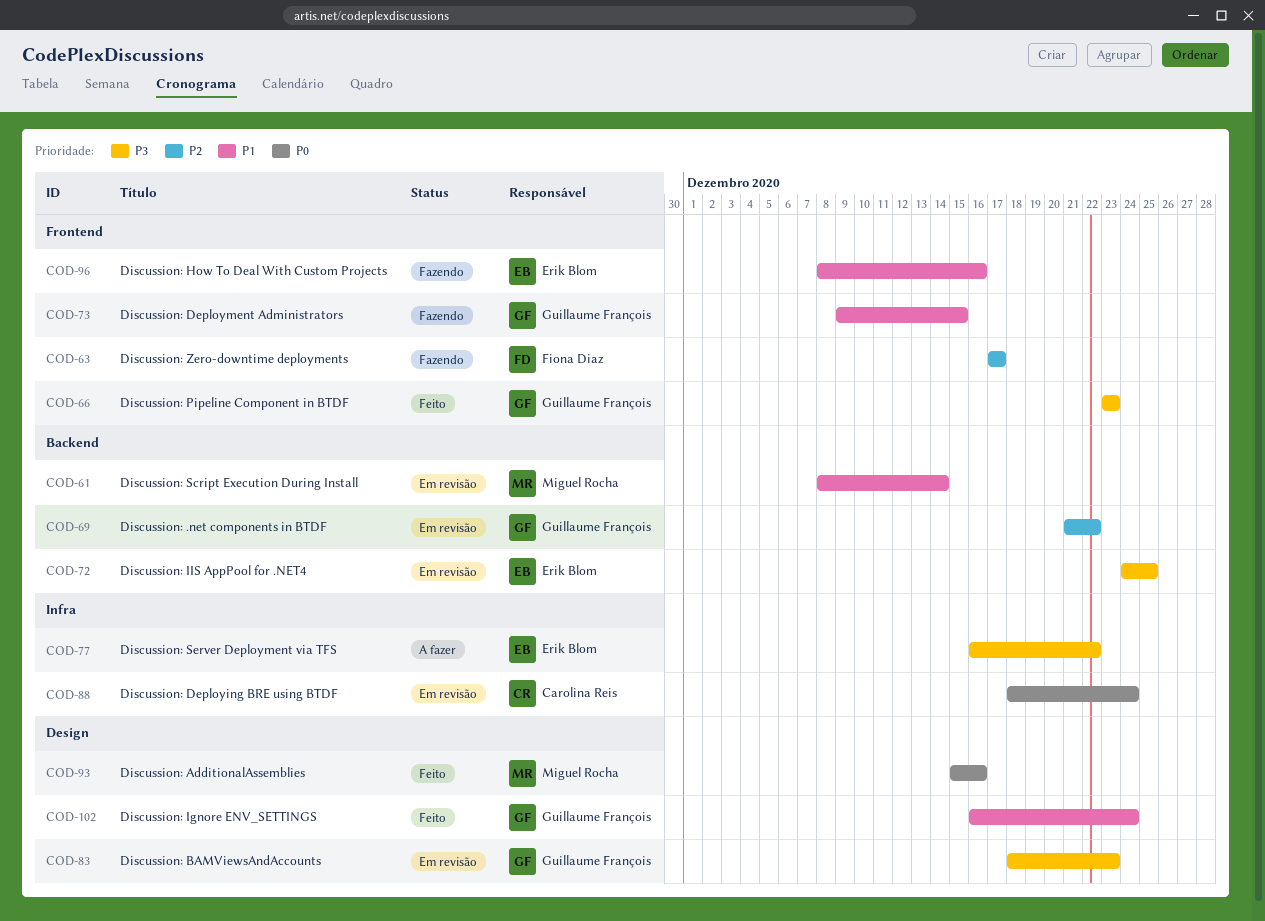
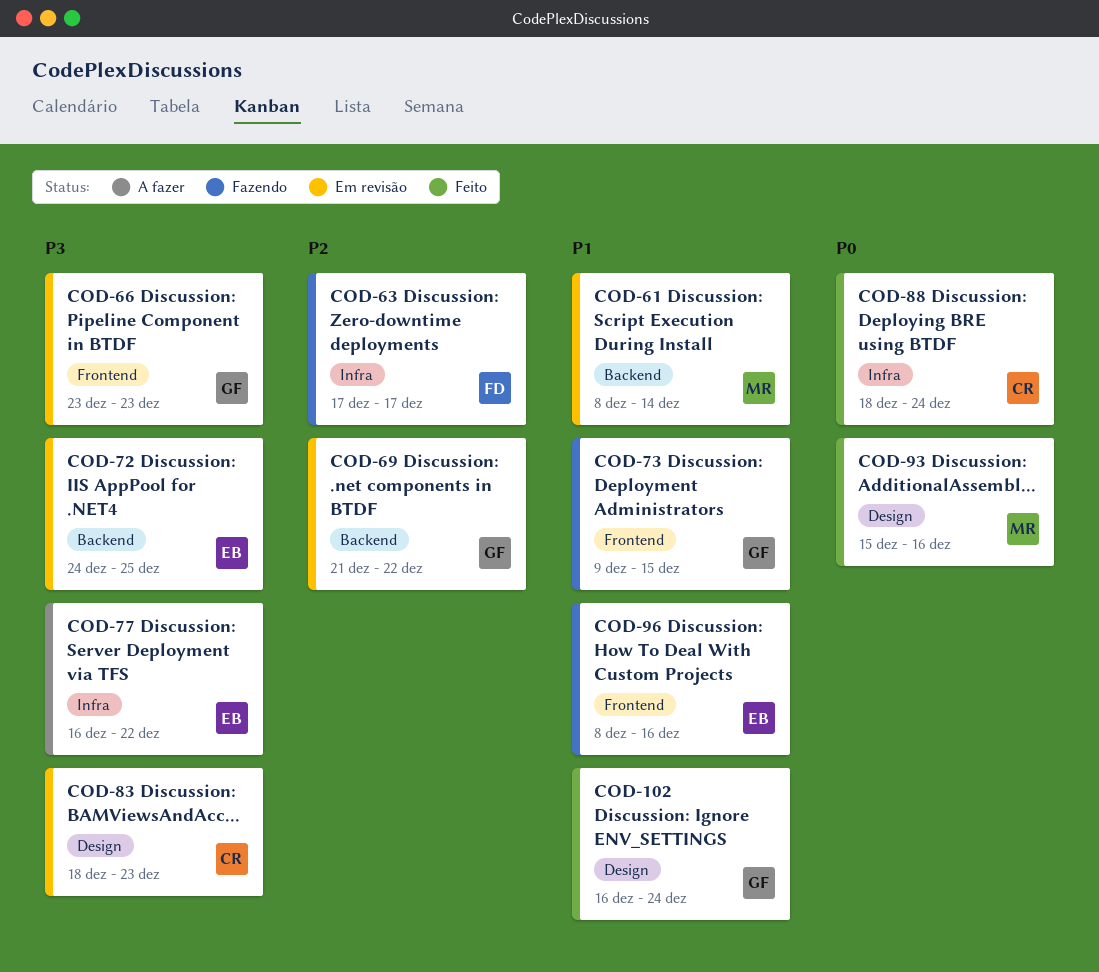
COD-63, label: Frontend -> Infra
COD-66, status: Feito -> Em revisão
COD-83, owner: Guillaume François -> Carolina Reis
COD-88, status: Em revisão -> Feito

